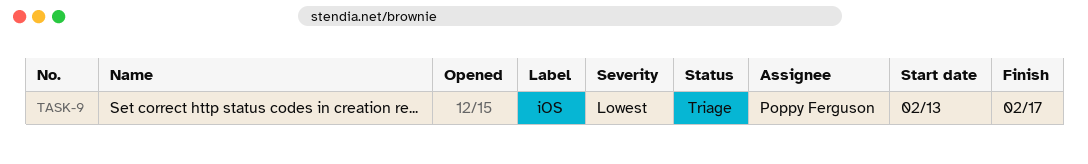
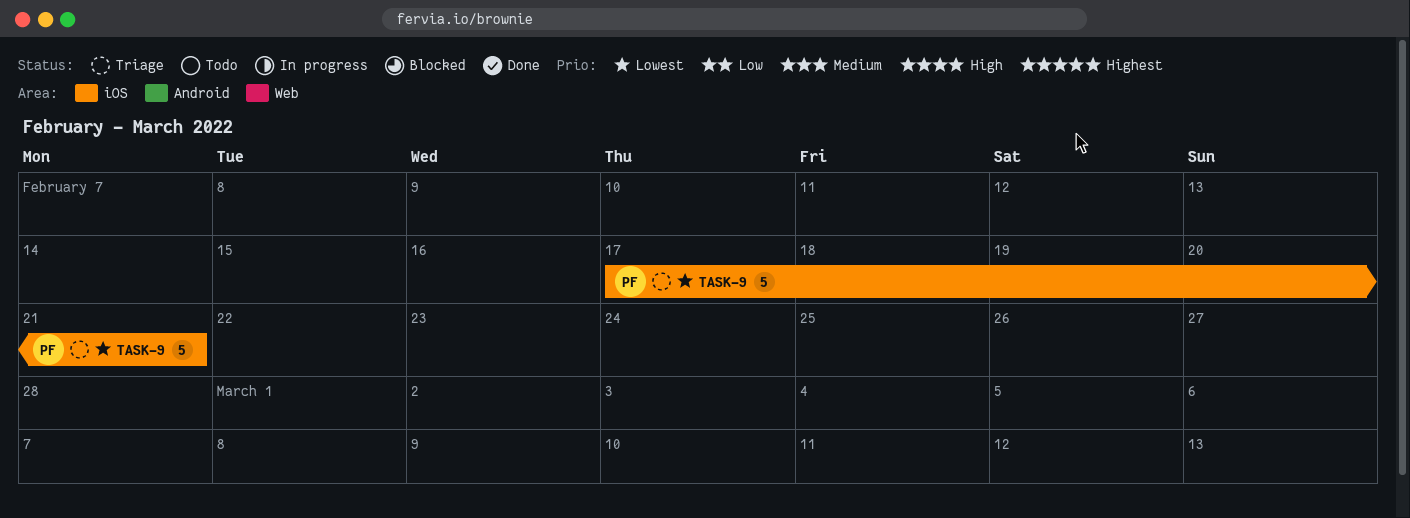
TASK-9, start: Feb 13 -> Feb 17
TASK-9, due: Feb 17 -> Feb 21

